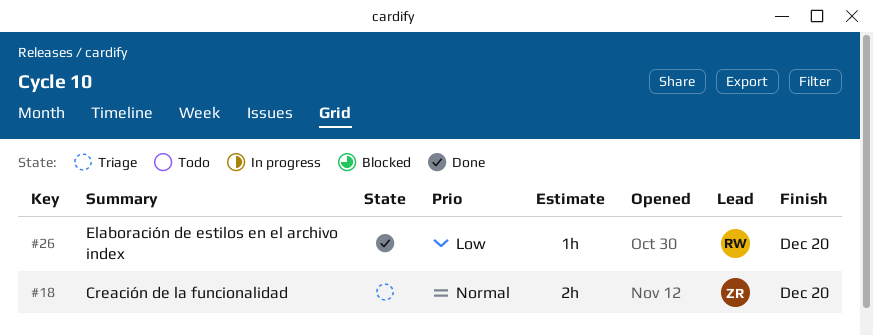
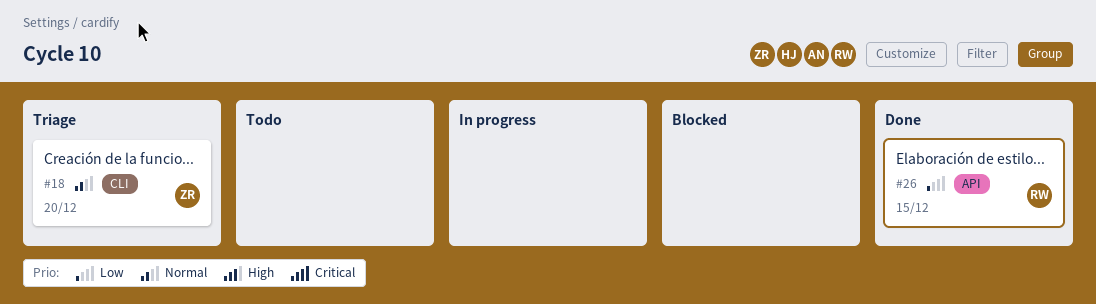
#26, due: Dec 20 -> Dec 15

